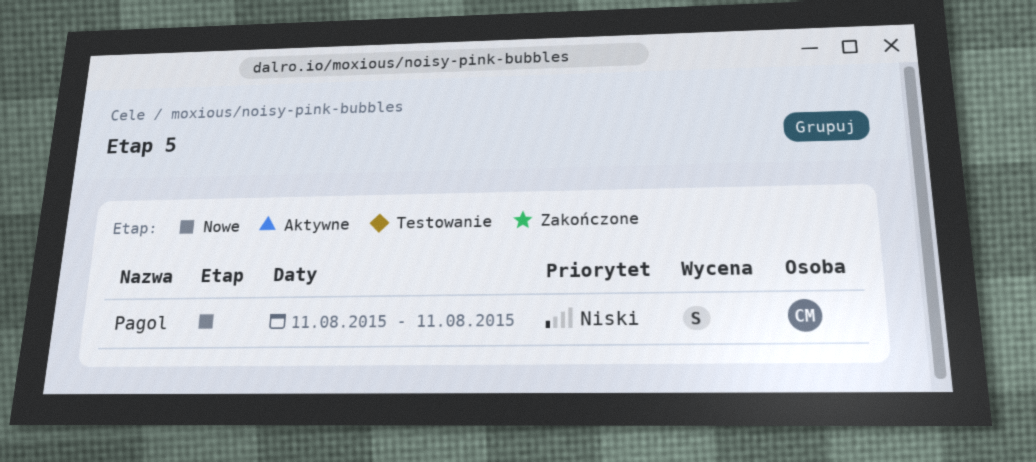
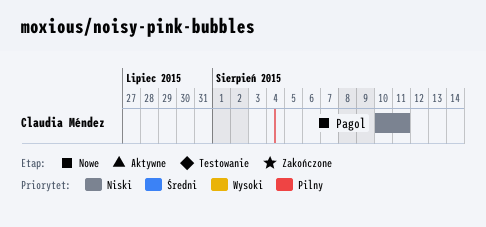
Pagol, start: Aug 11 -> Aug 10

